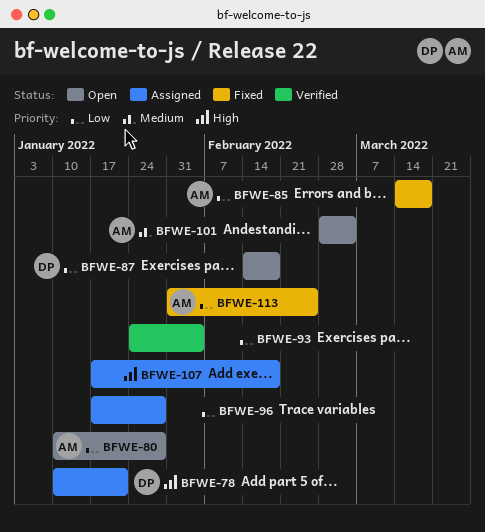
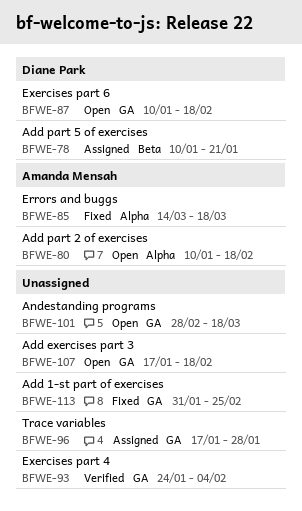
BFWE-80, due: Jan 28 -> Feb 18
BFWE-87, start: Feb 14 -> Jan 10
BFWE-101, owner: Amanda Mensah -> none
BFWE-101, due: Mar 4 -> Mar 18
BFWE-107, status: Assigned -> Open
BFWE-113, owner: Amanda Mensah -> none

